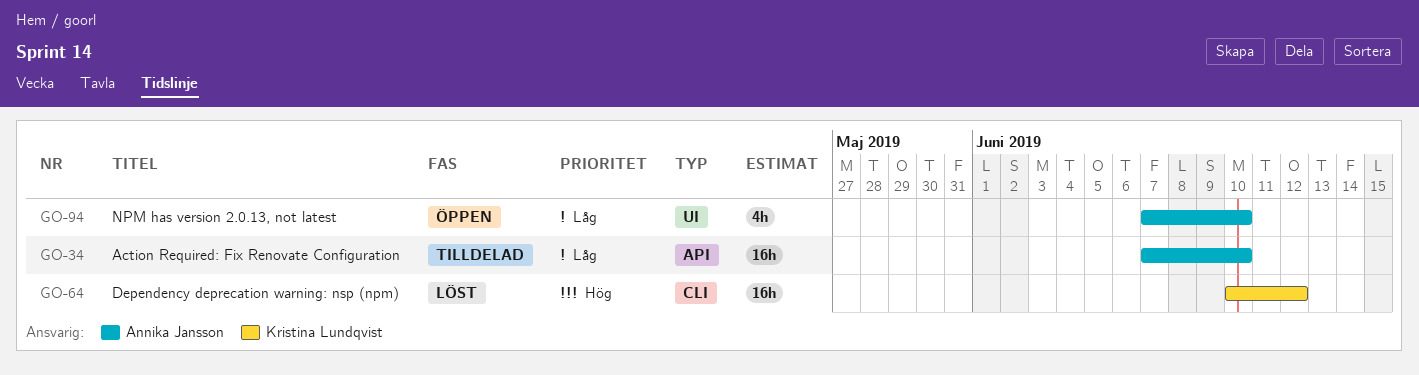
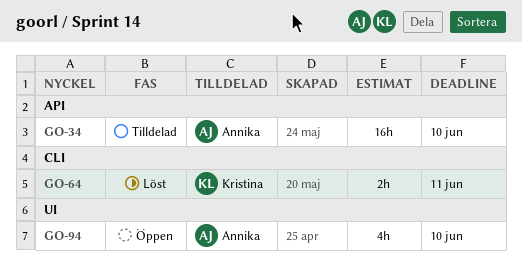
GO-64, estimate: 16h -> 2h
GO-64, due: Jun 12 -> Jun 11

